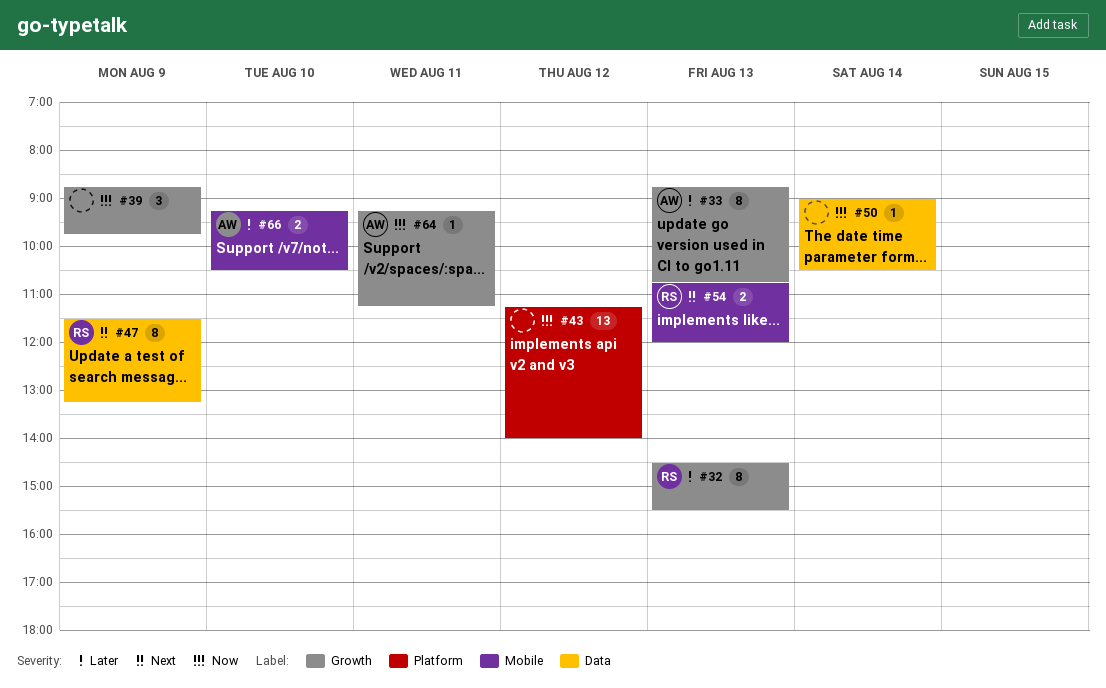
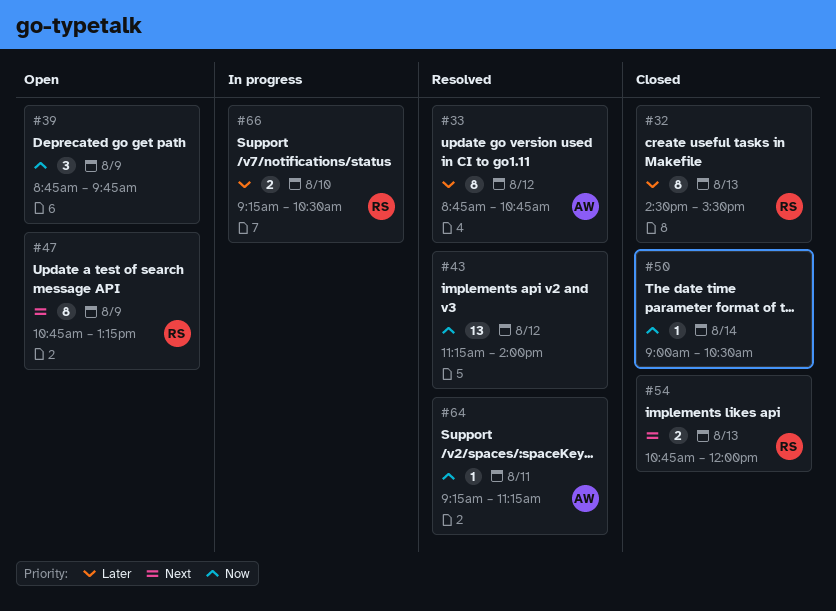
#33, day: Aug 13 -> Aug 12
#47, begins: 11:30 -> 10:45
#66, owner: AW -> RS

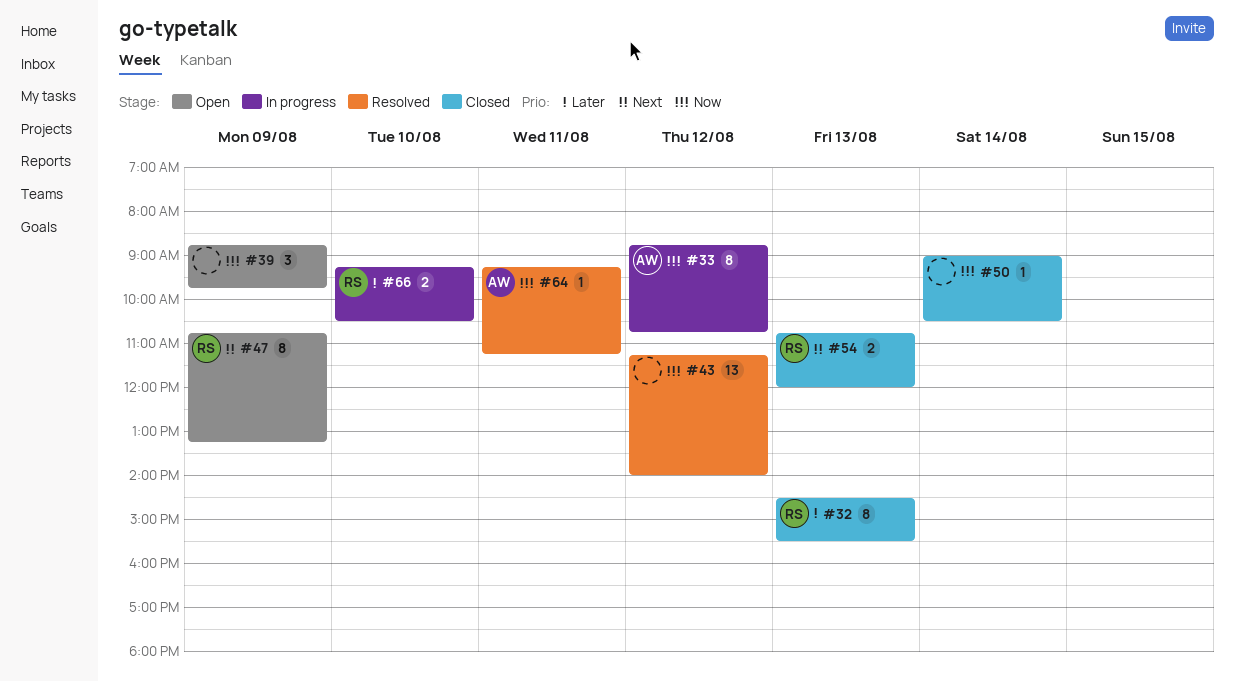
#33, status: Resolved -> In progress
#33, priority: Later -> Now

